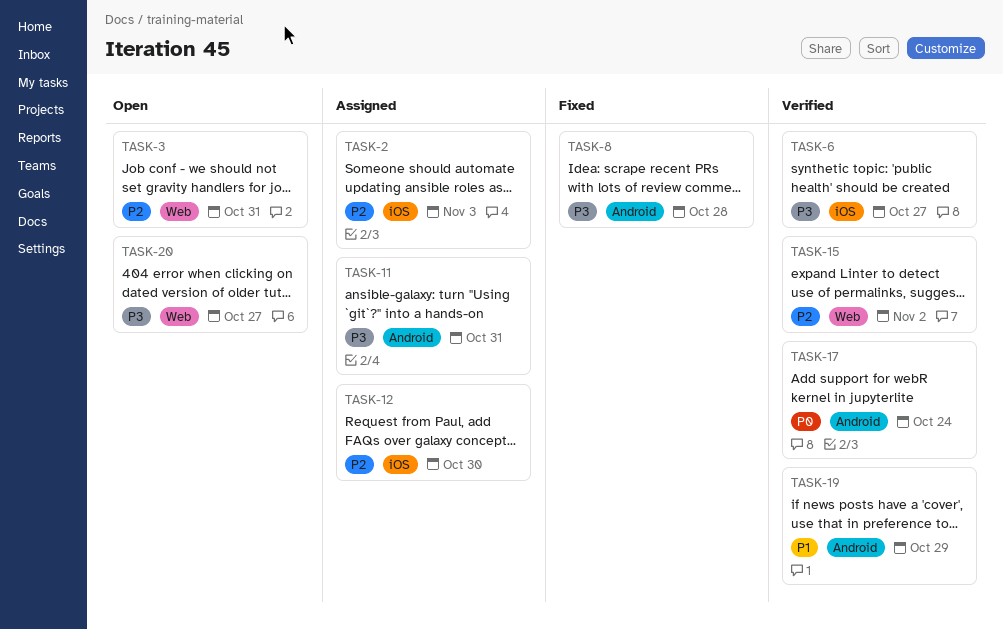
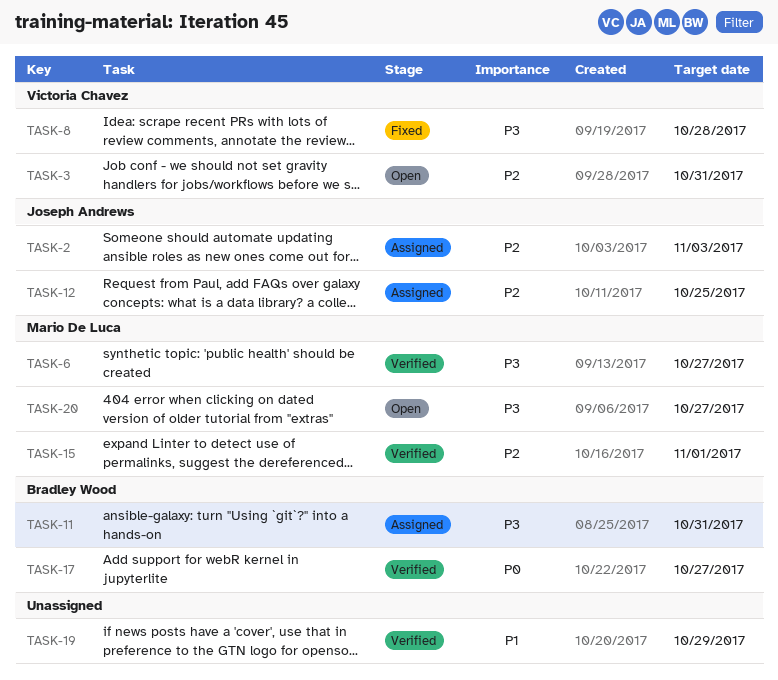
TASK-12, due: Oct 30 -> Oct 25
TASK-15, due: Nov 2 -> Nov 1
TASK-17, due: Oct 24 -> Oct 27

